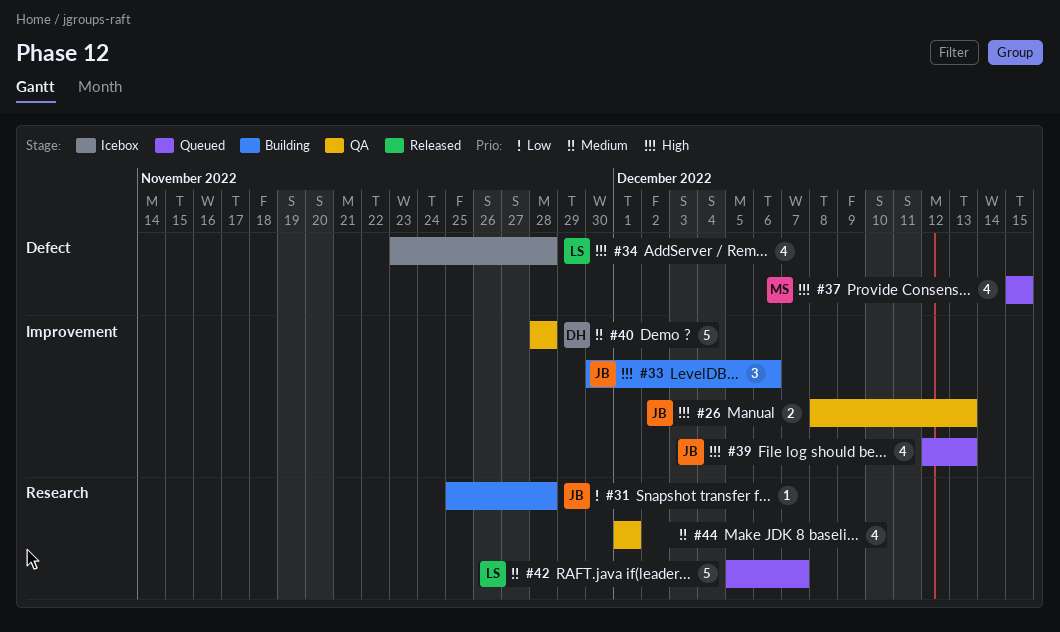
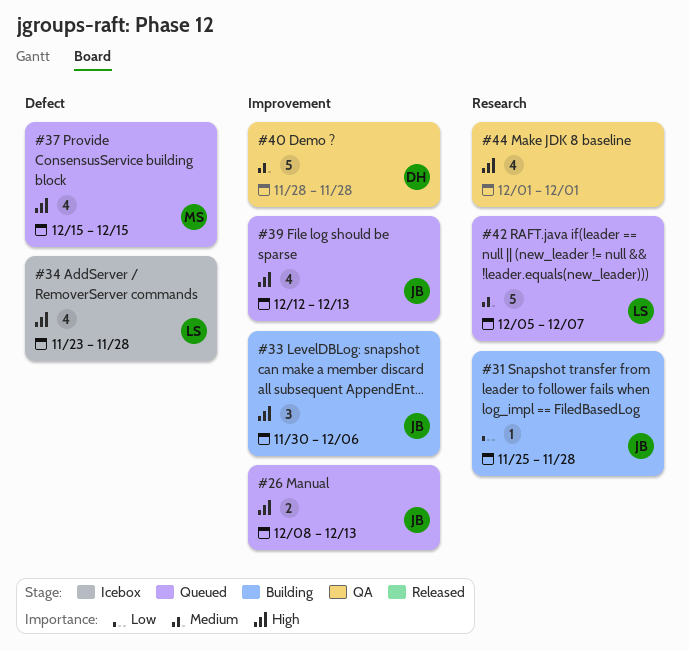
#26, status: QA -> Queued
#44, priority: Medium -> High

